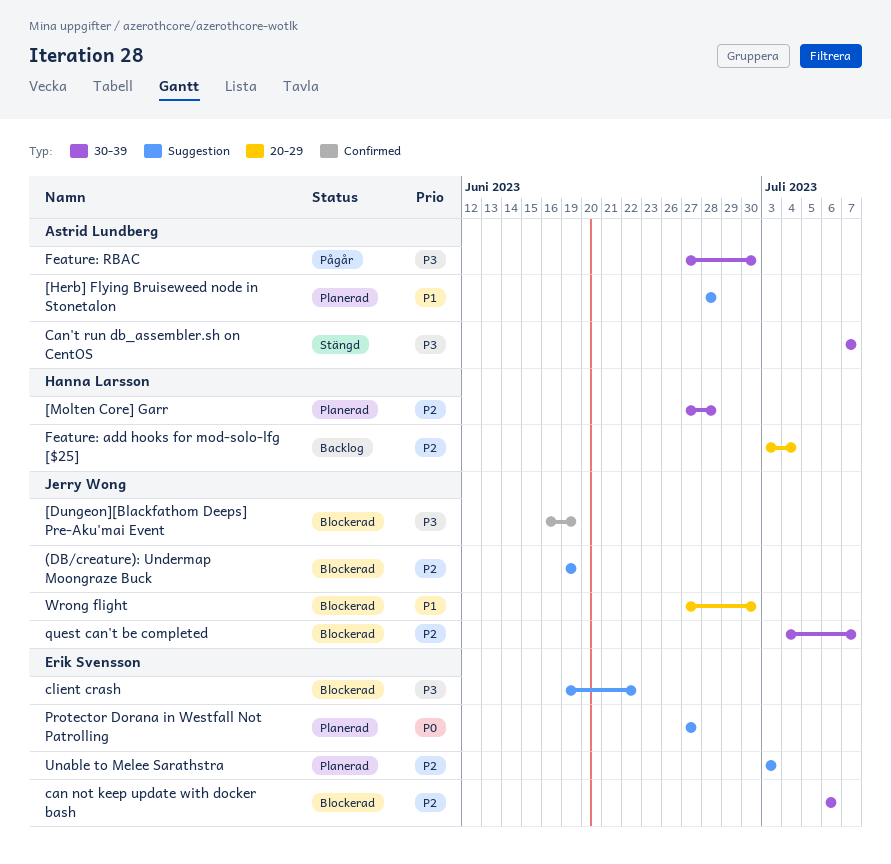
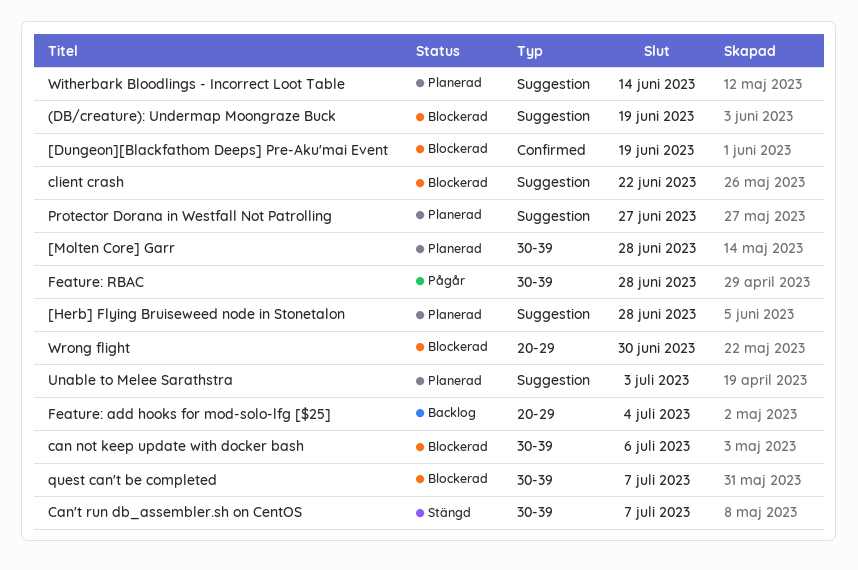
Feature: RBAC, due: Jun 30 -> Jun 28
Witherbark Bloodlings - Incorrect Loot Table: none -> present

